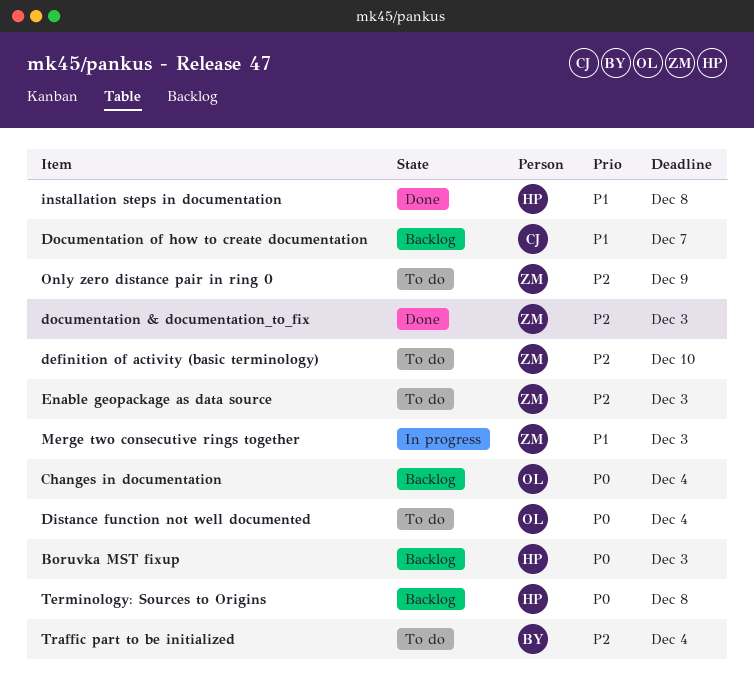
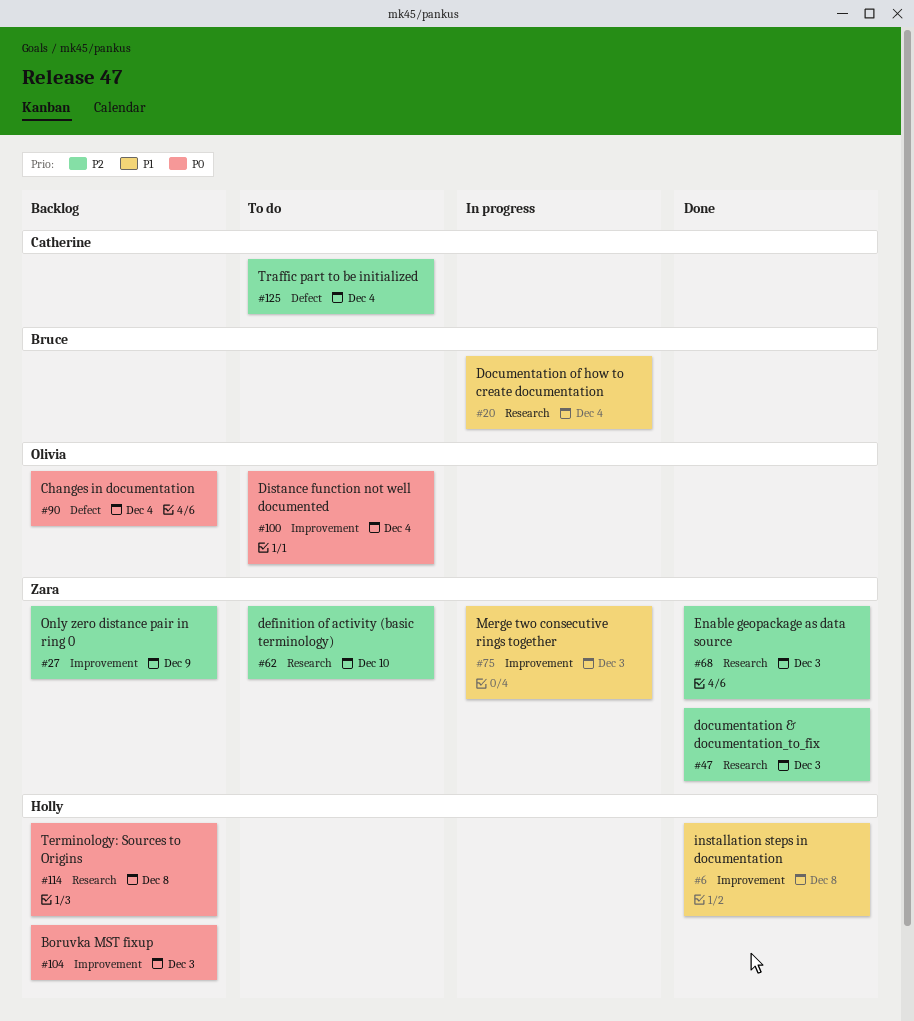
Documentation of how to create documentation, status: Backlog -> In progress
Documentation of how to create documentation, owner: Catherine -> Bruce
Documentation of how to create documentation, due: Dec 7 -> Dec 4
Enable geopackage as data source, status: To do -> Done
Only zero distance pair in ring 0, status: To do -> Backlog
Traffic part to be initialized, owner: Bruce -> Catherine

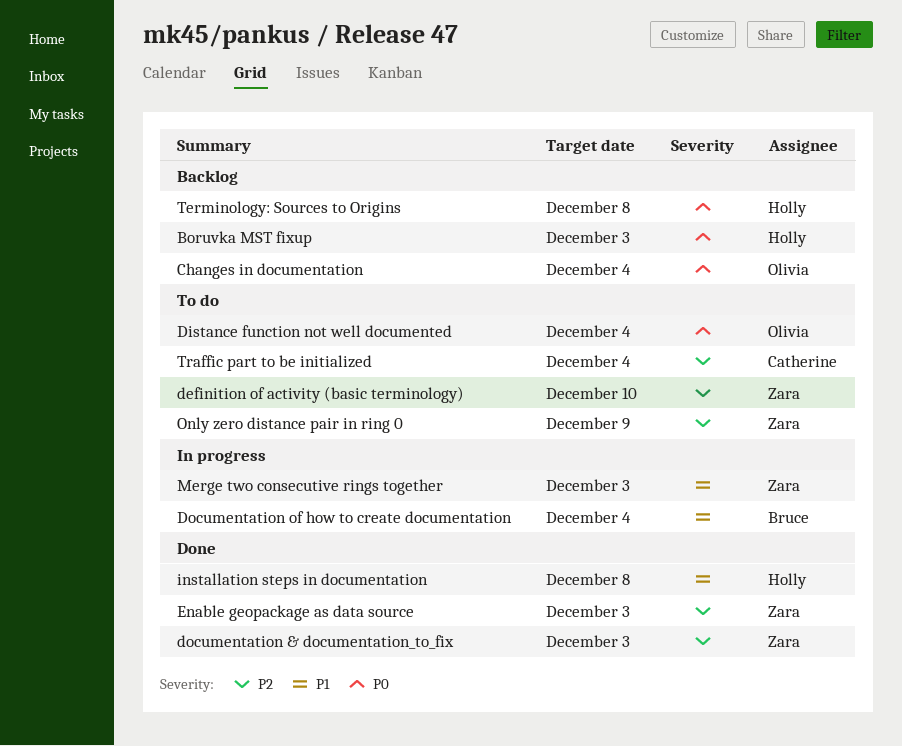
Only zero distance pair in ring 0, status: Backlog -> To do

